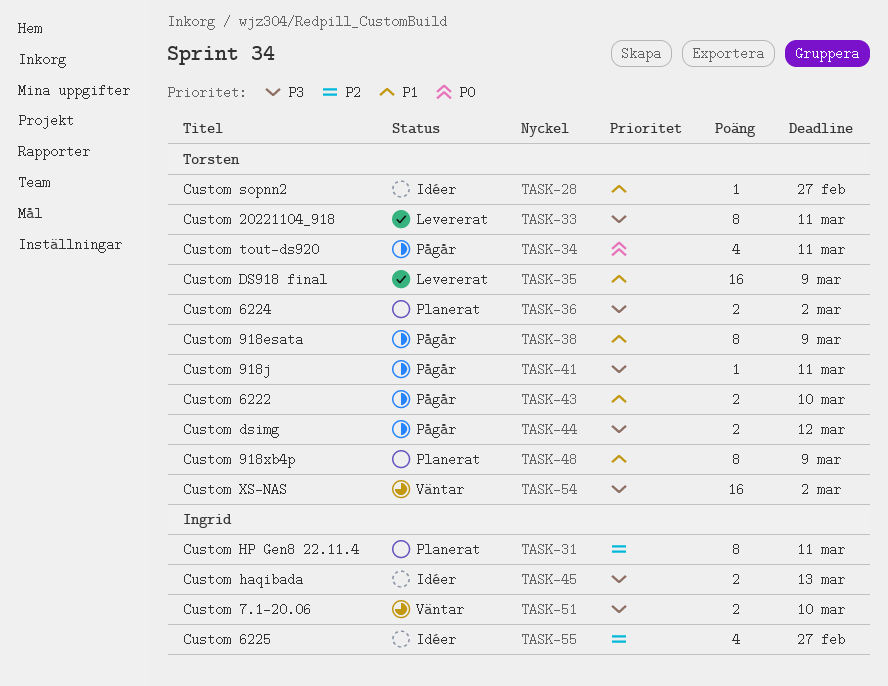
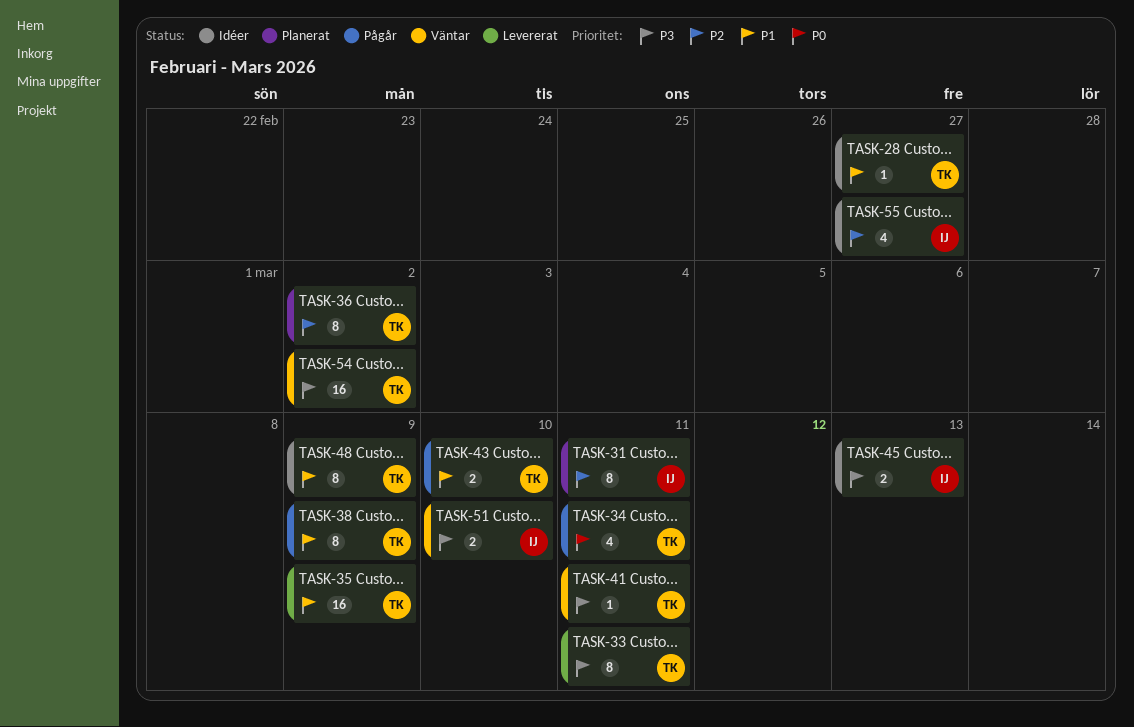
TASK-36, priority: P3 -> P2
TASK-36, estimate: 2 -> 8
TASK-41, status: Pågår -> Väntar
TASK-44: present -> none
TASK-48, status: Planerat -> Idéer

